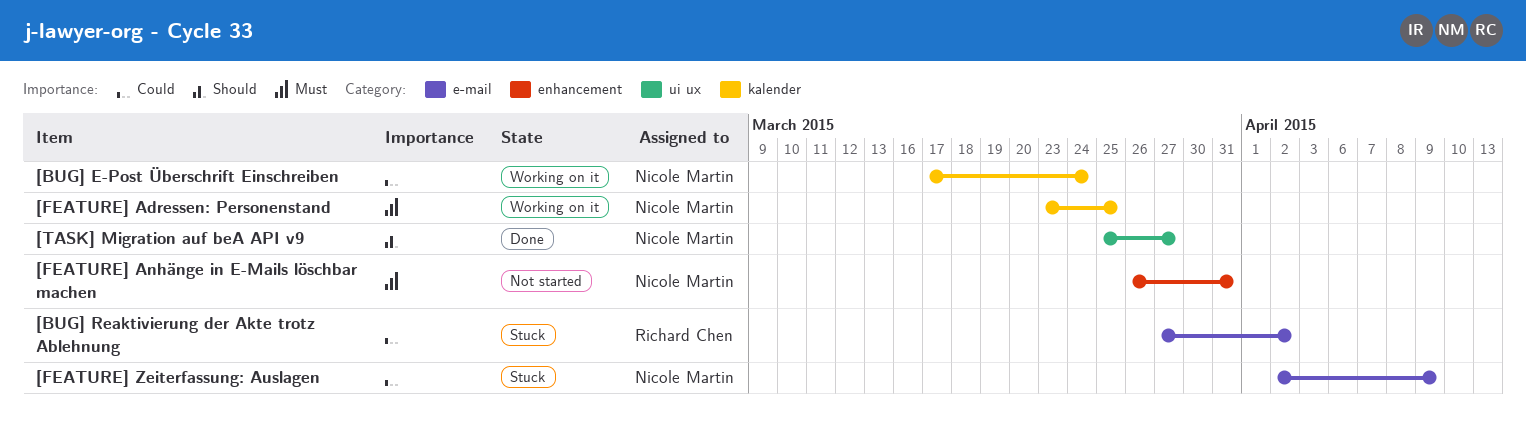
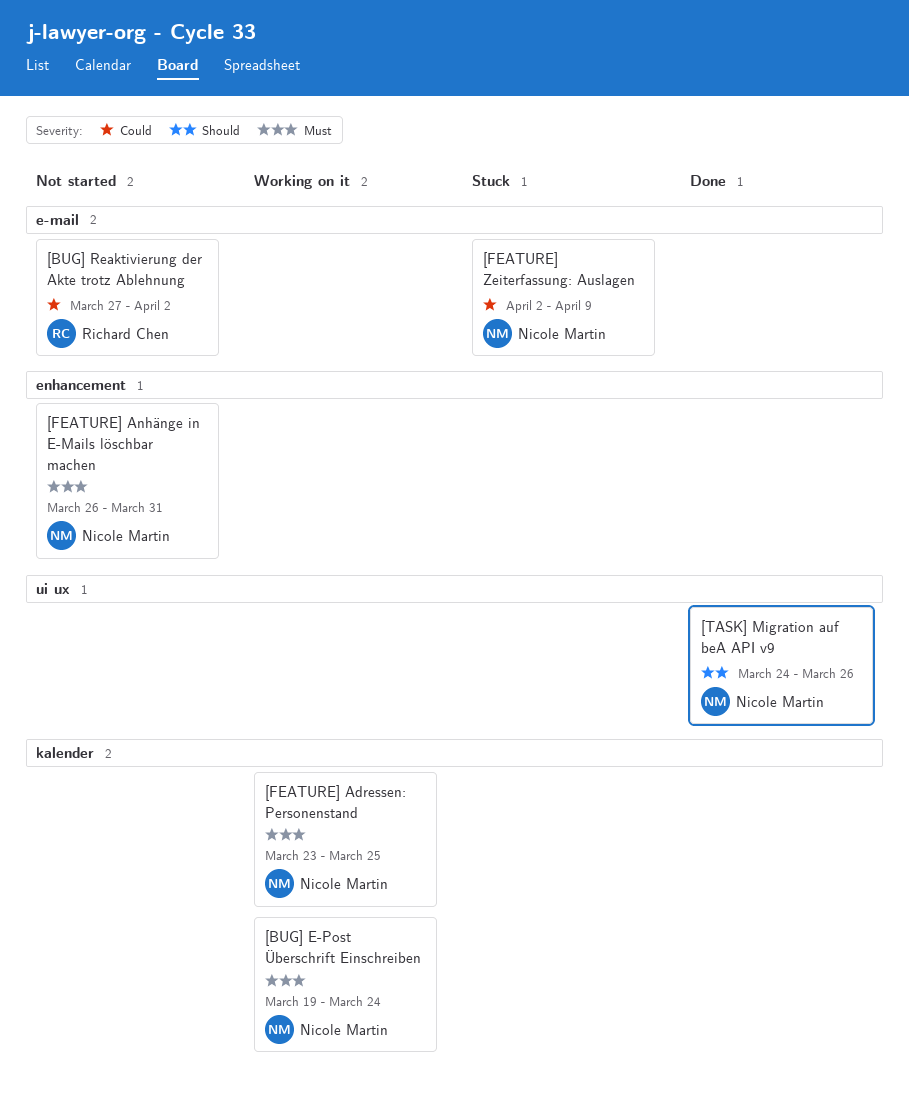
[BUG] E-Post Überschrift Einschreiben, priority: Could -> Must
[BUG] E-Post Überschrift Einschreiben, start: Mar 17 -> Mar 19
[BUG] Reaktivierung der Akte trotz Ablehnung, status: Stuck -> Not started
[TASK] Migration auf beA API v9, start: Mar 25 -> Mar 24
[TASK] Migration auf beA API v9, due: Mar 27 -> Mar 26

